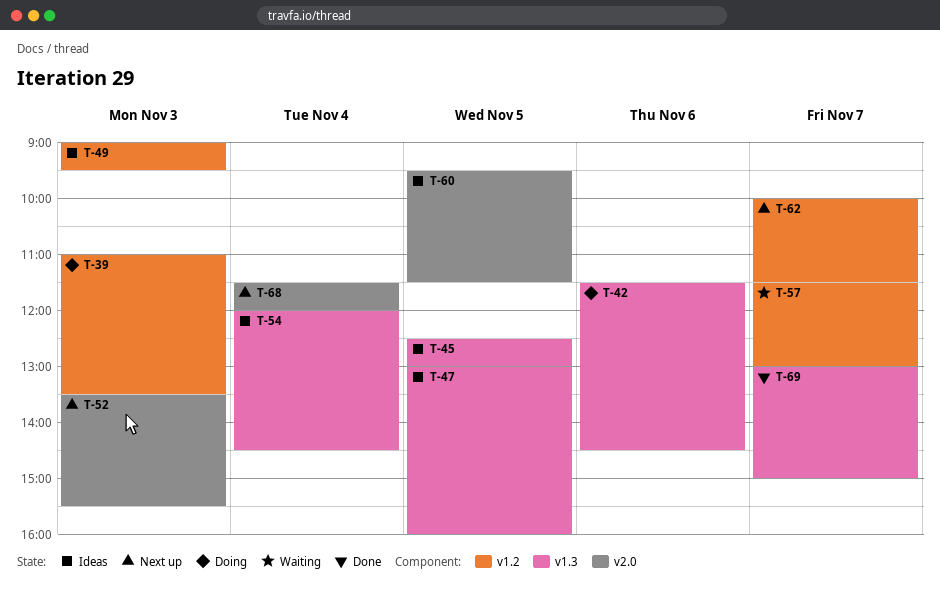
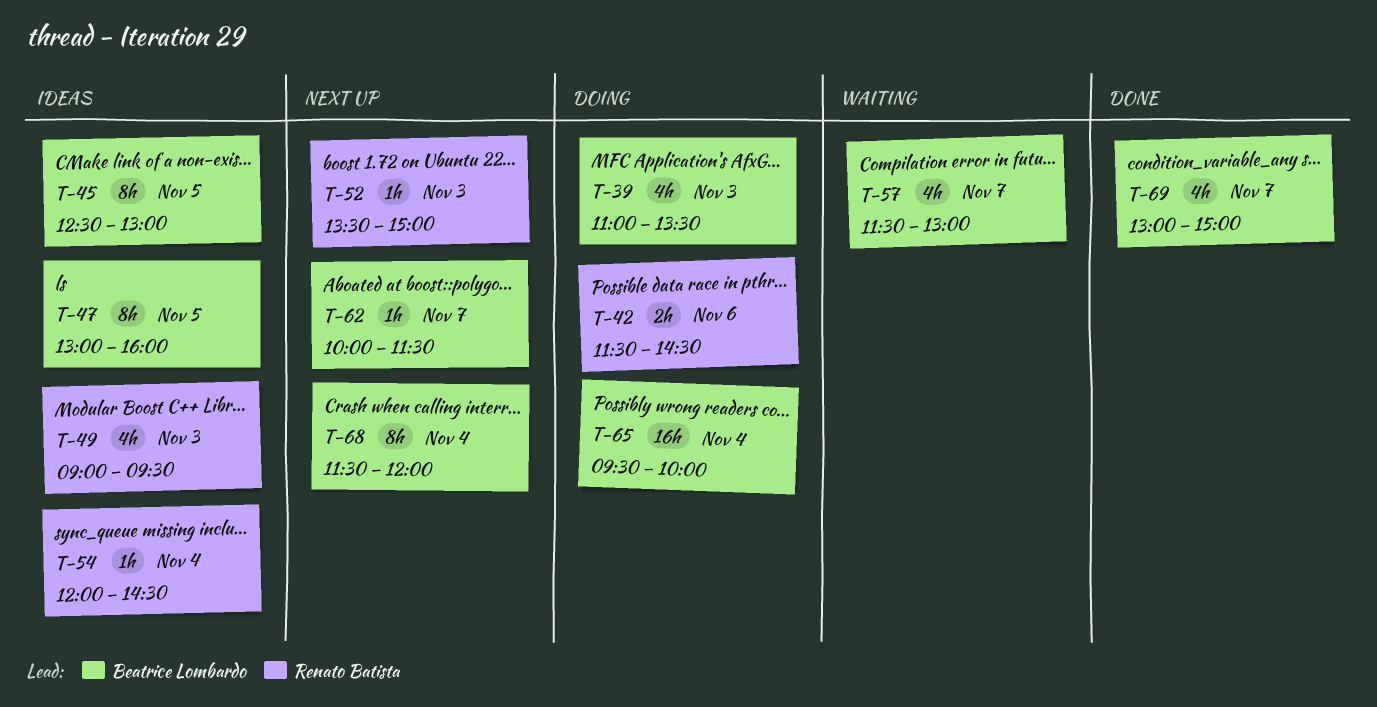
T-52, ends: 15:30 -> 15:00
T-60: present -> none
T-65: none -> present

